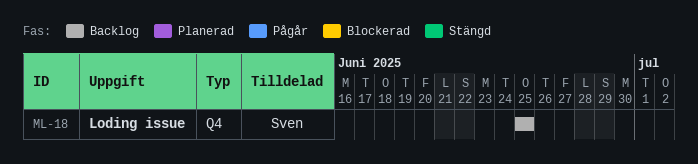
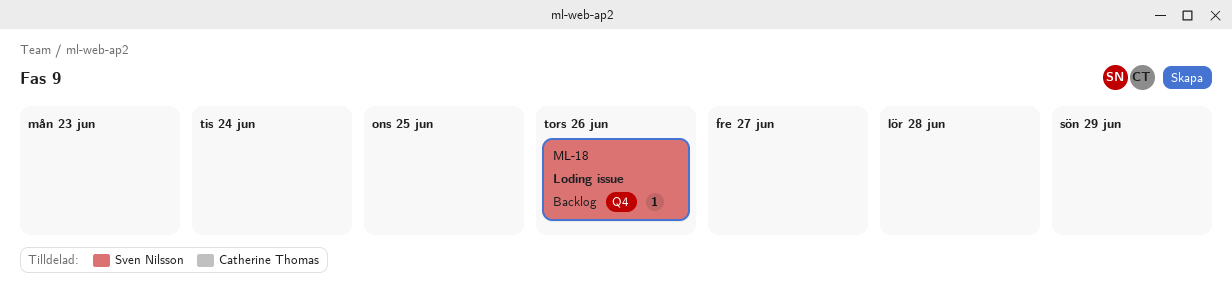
ML-18, due: Jun 25 -> Jun 26

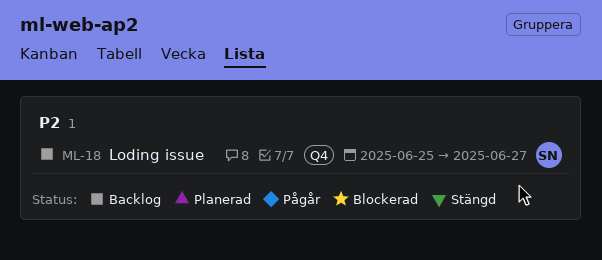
ML-18, due: Jun 26 -> Jun 27

